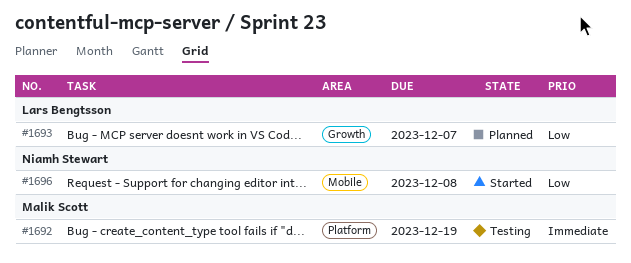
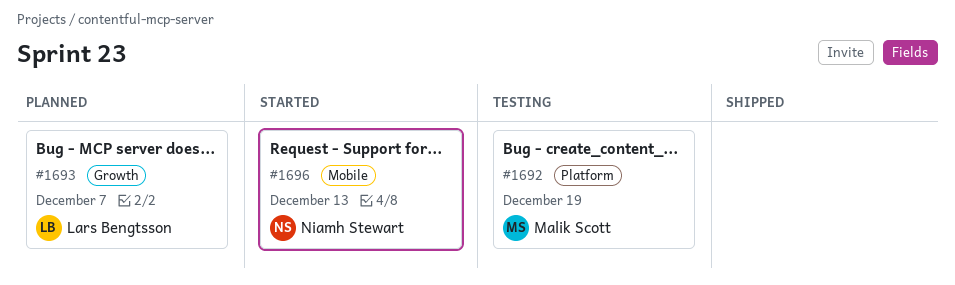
#1696, due: Dec 8 -> Dec 13

